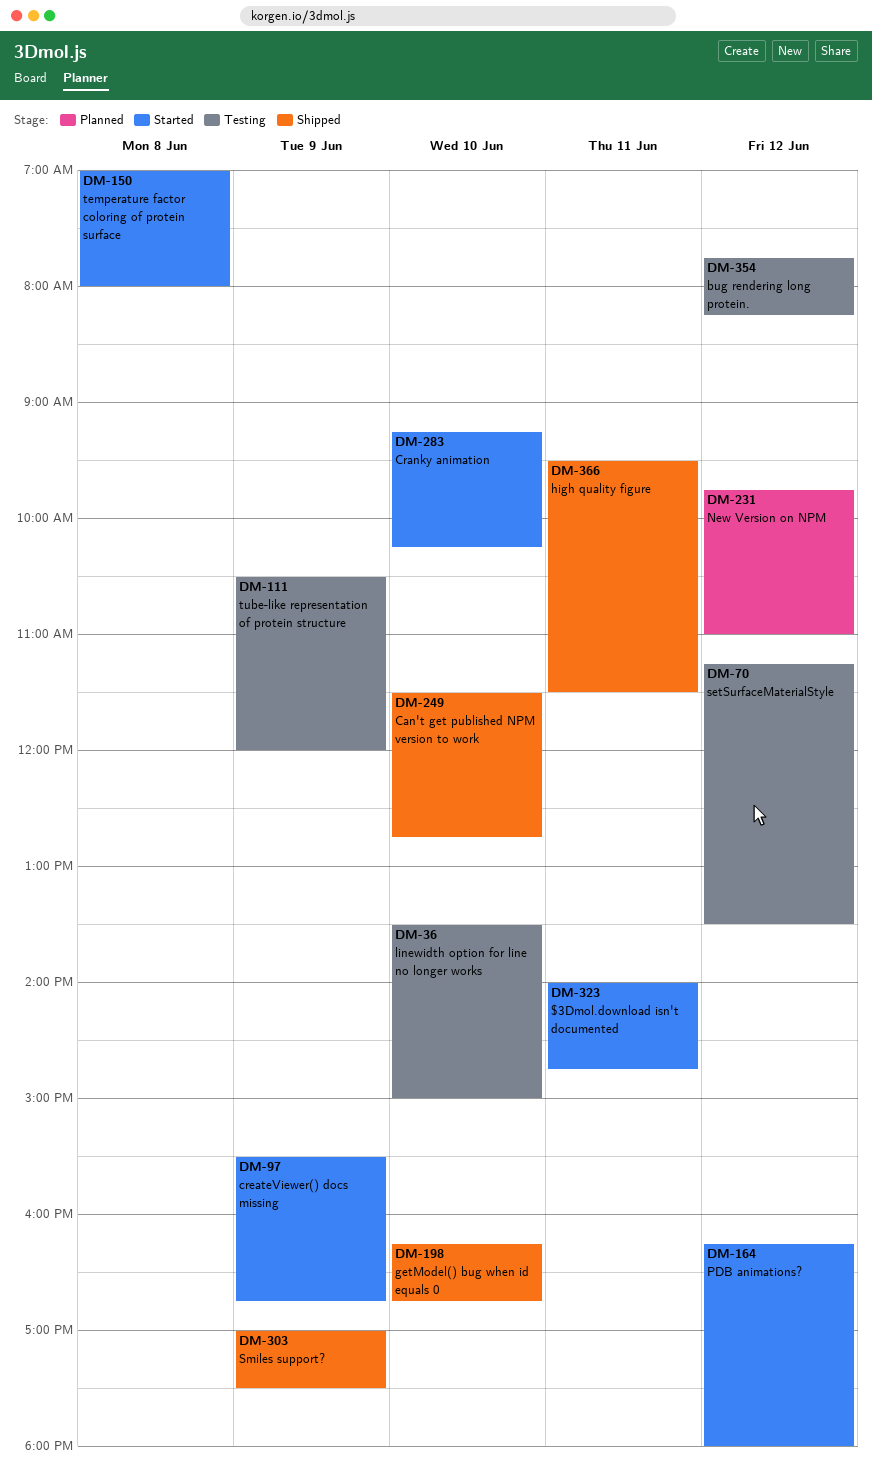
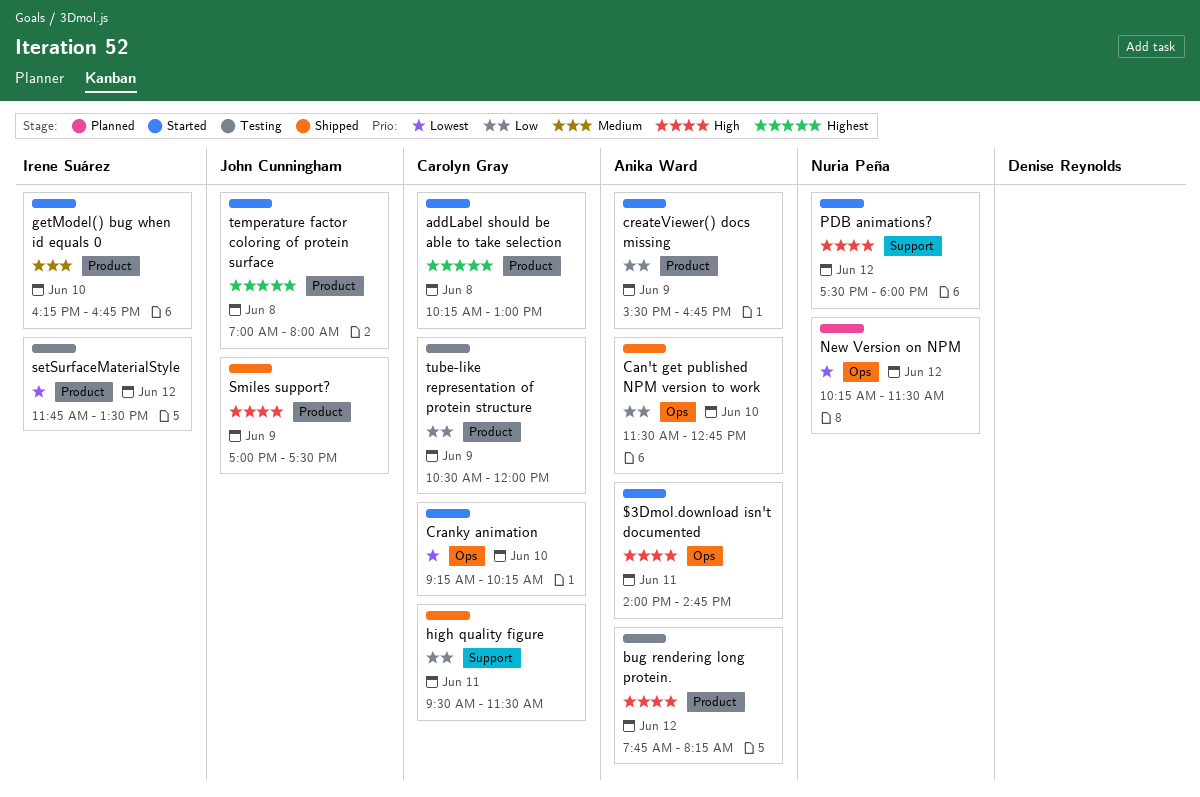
addLabel should be able to take selection: none -> present
getModel() bug when id equals 0, status: Shipped -> Started
linewidth option for line no longer works: present -> none
New Version on NPM, begins: 09:45 -> 10:15
New Version on NPM, ends: 11:00 -> 11:30
PDB animations?, begins: 16:15 -> 17:30
setSurfaceMaterialStyle, begins: 11:15 -> 11:45

